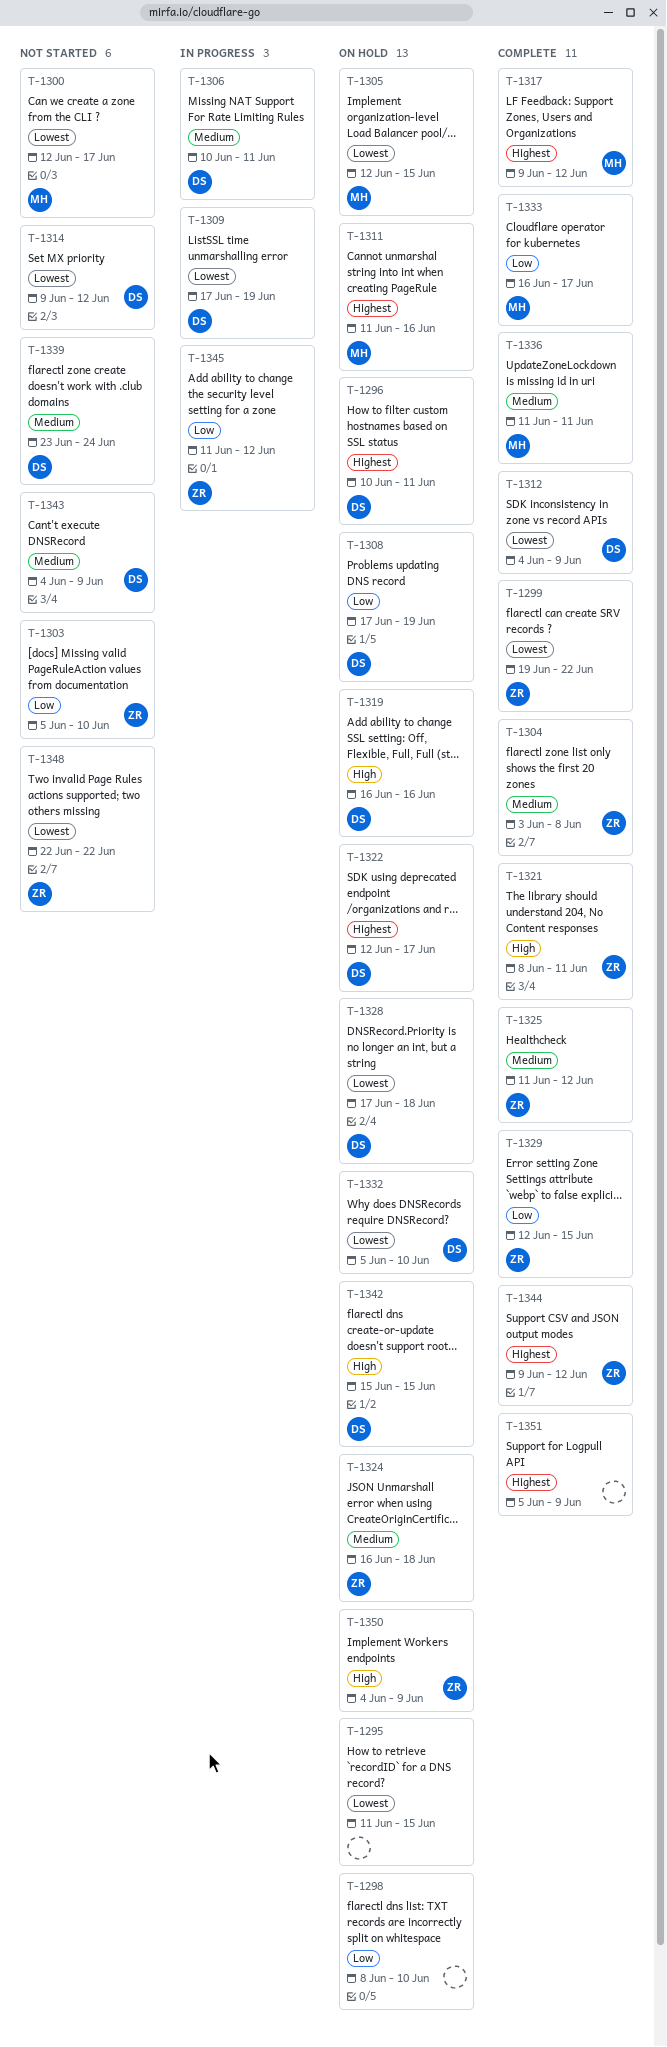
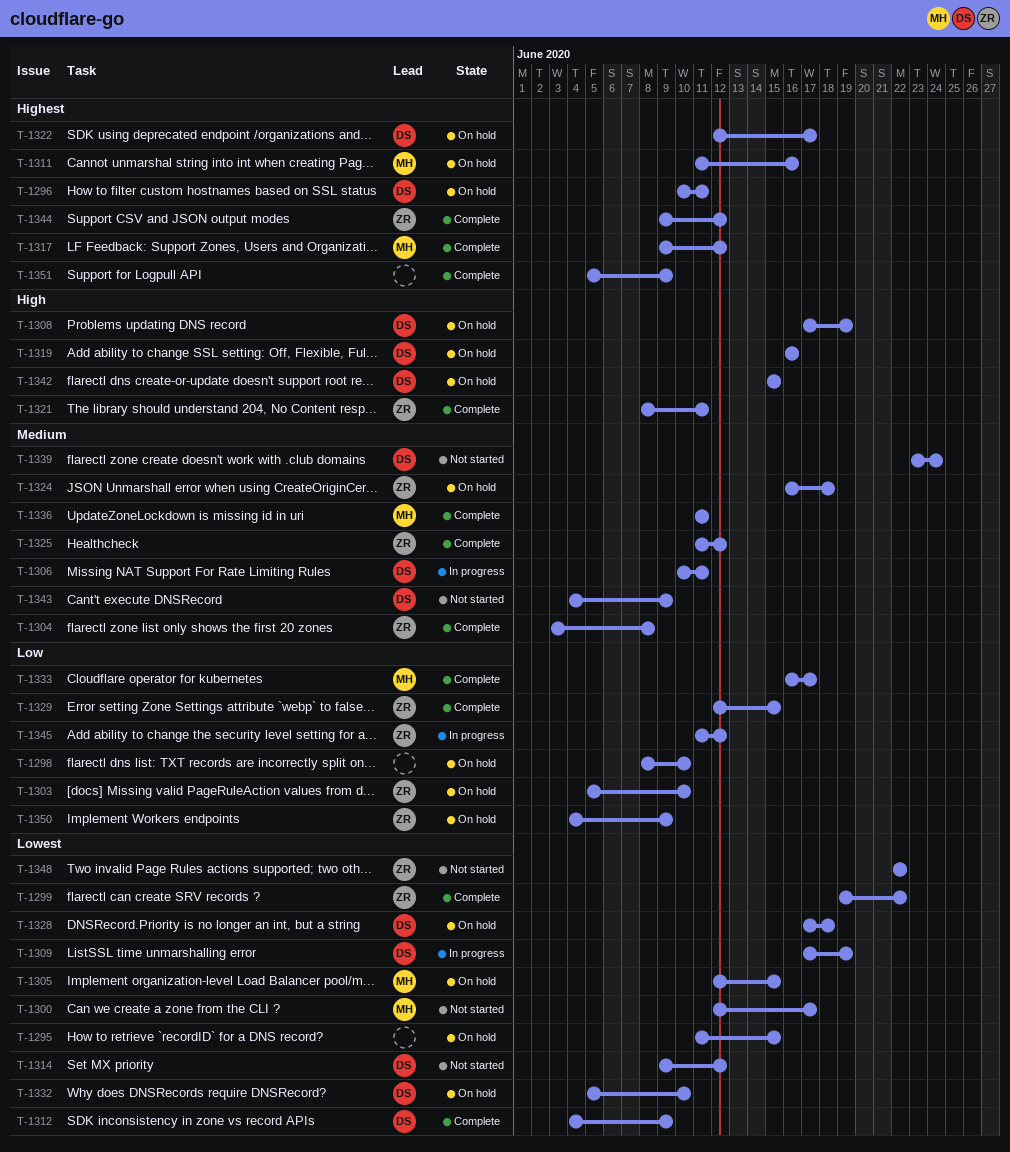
T-1303, status: Not started -> On hold
T-1308, priority: Low -> High
T-1350, priority: High -> Low

